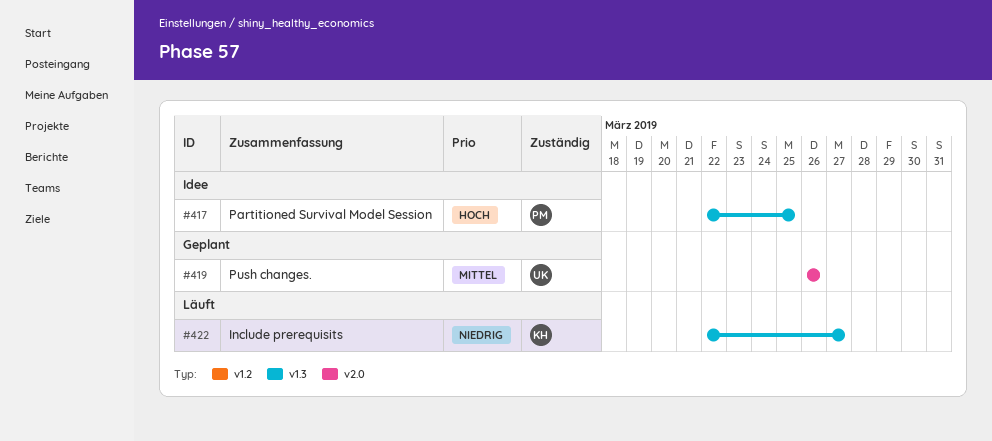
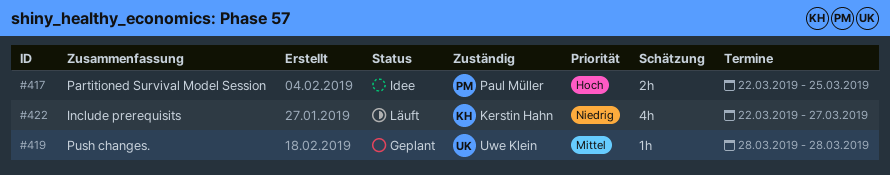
#419, start: Mar 26 -> Mar 28
#419, due: Mar 26 -> Mar 28

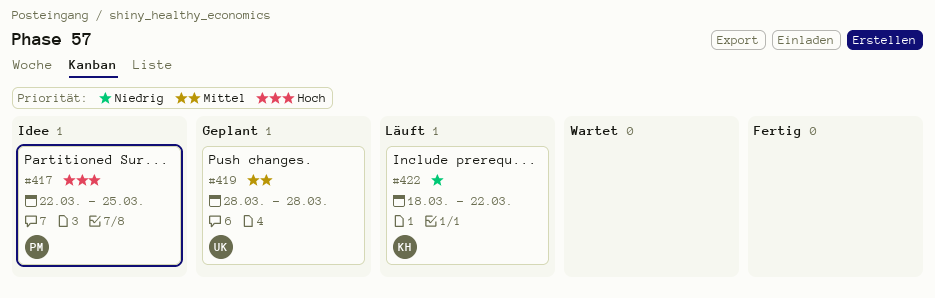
#422, start: Mar 22 -> Mar 18
#422, due: Mar 27 -> Mar 22

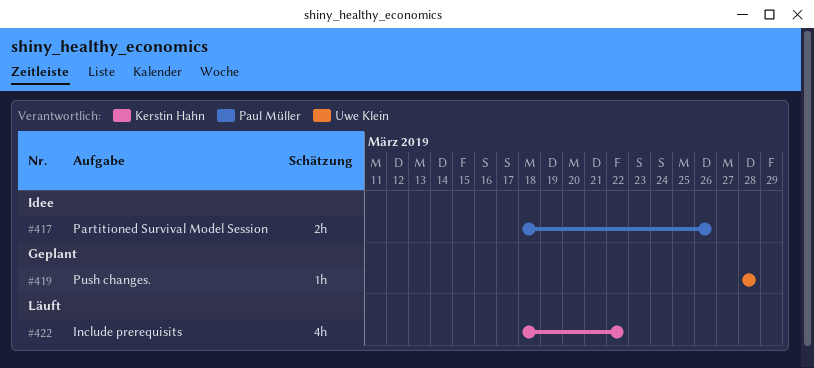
#417, start: Mar 22 -> Mar 18
#417, due: Mar 25 -> Mar 26

